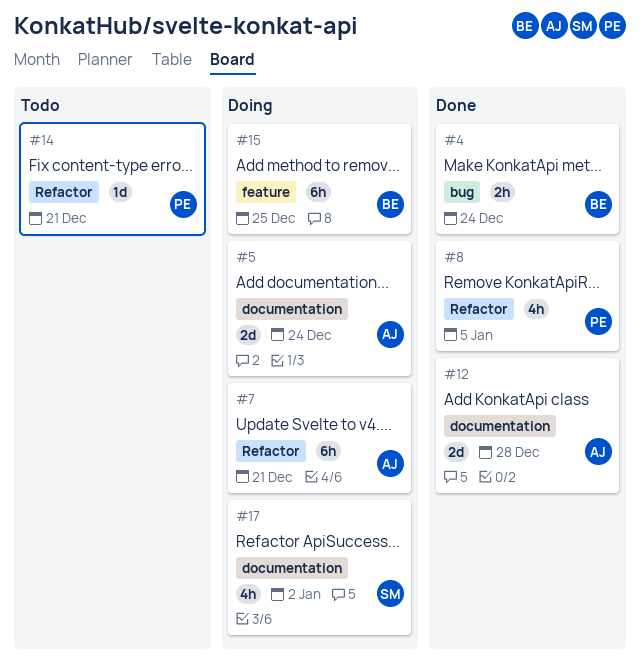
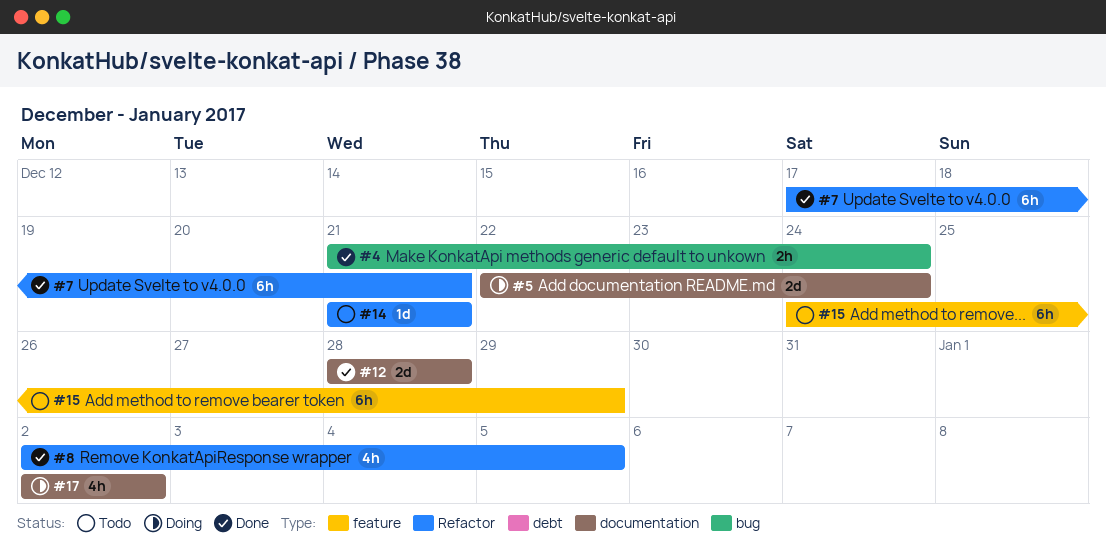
#7, status: Doing -> Done
#15, status: Doing -> Todo
#15, due: Dec 25 -> Dec 29

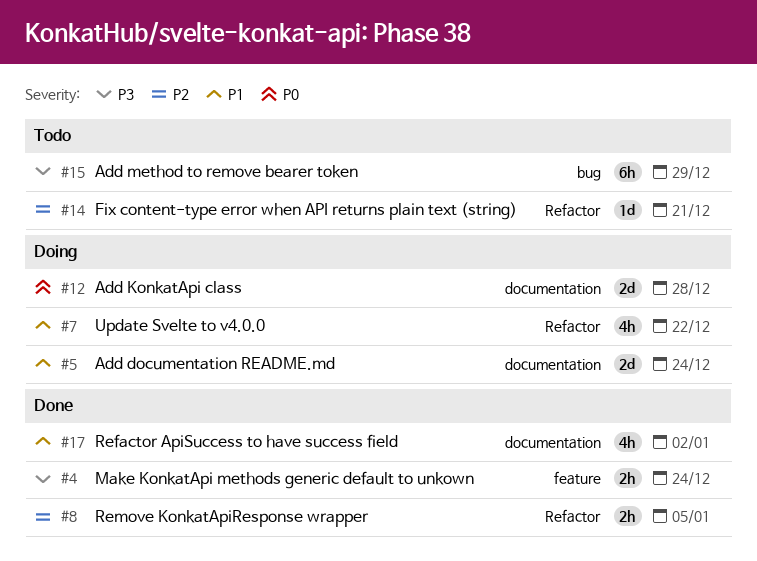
#4, label: bug -> feature
#7, status: Done -> Doing
#7, estimate: 6h -> 4h
#7, due: Dec 21 -> Dec 22
#8, estimate: 4h -> 2h
#12, status: Done -> Doing
#15, label: feature -> bug
#17, status: Doing -> Done

